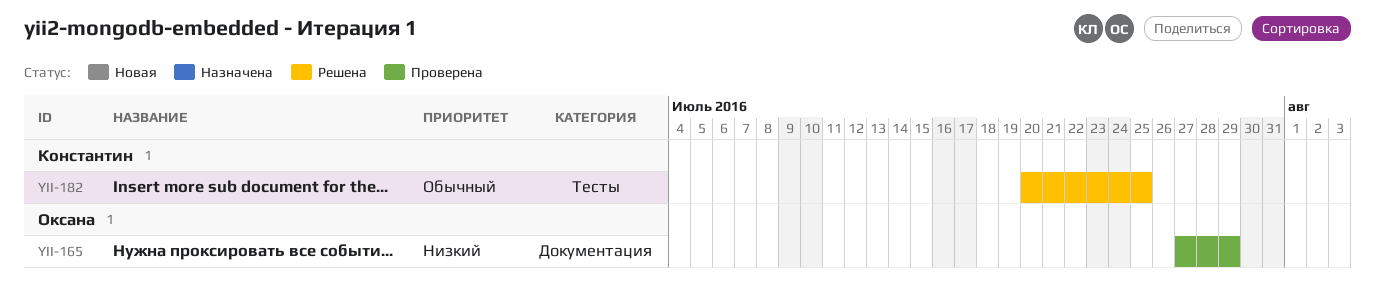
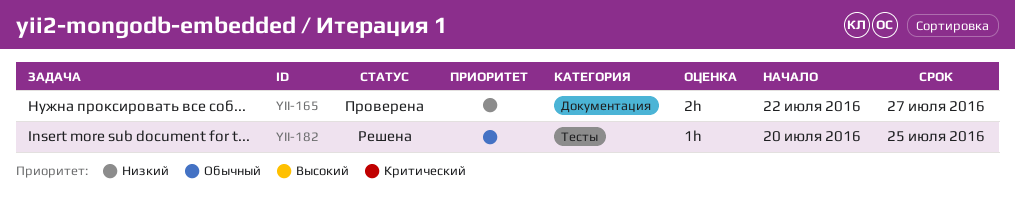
YII-165, start: Jul 27 -> Jul 22
YII-165, due: Jul 29 -> Jul 27

